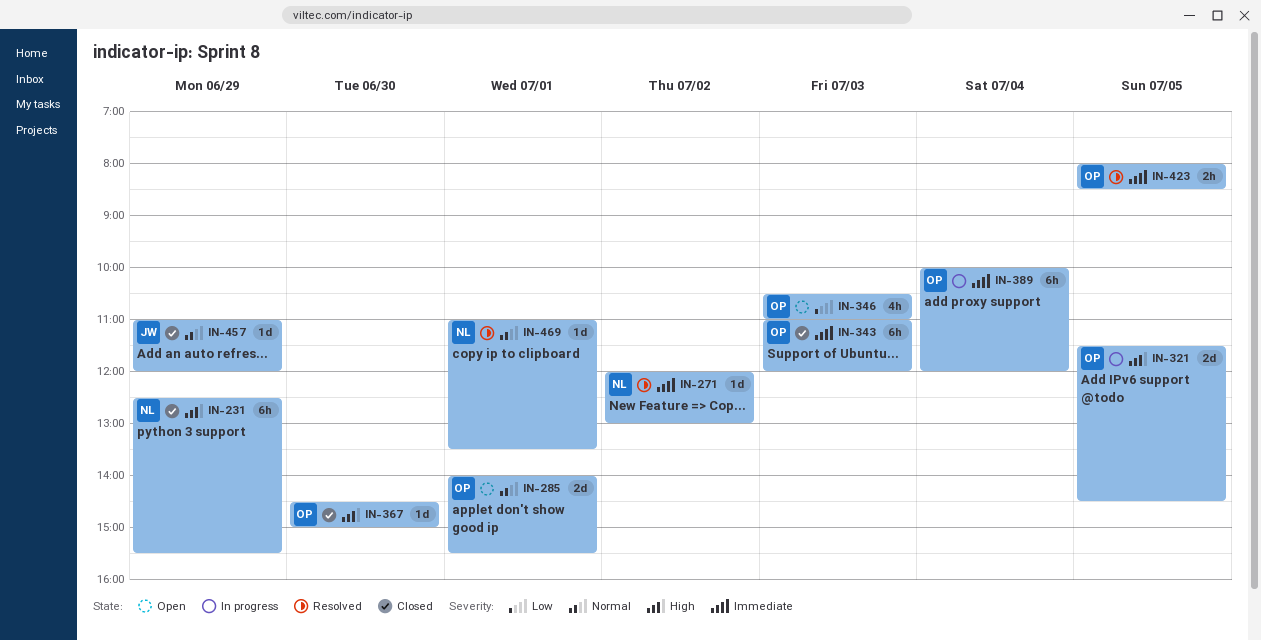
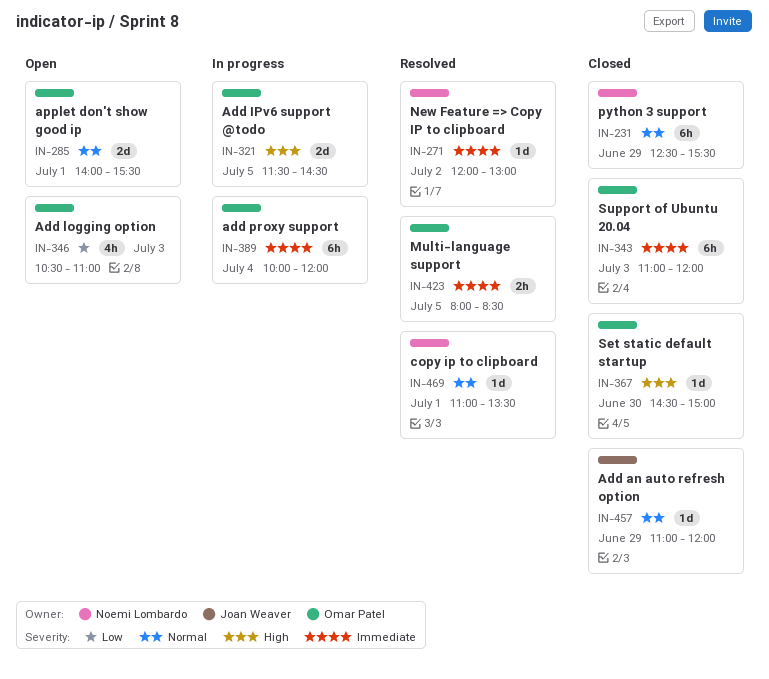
IN-231, priority: High -> Normal

